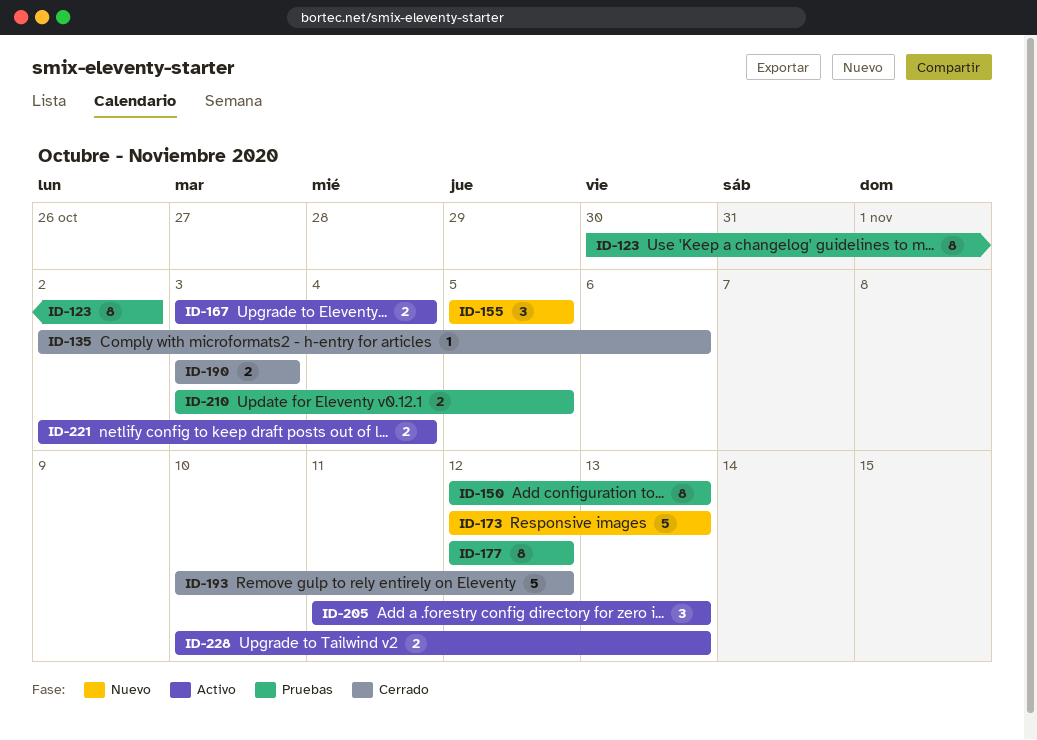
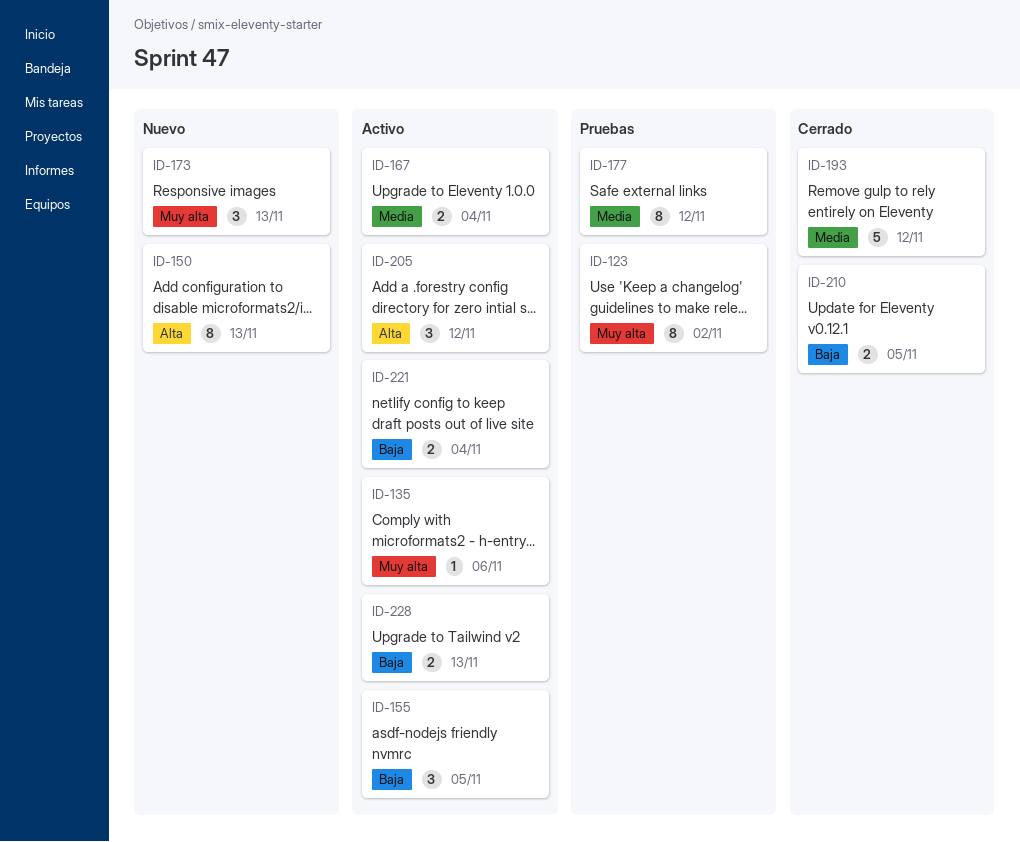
ID-135, status: Cerrado -> Activo
ID-150, status: Pruebas -> Nuevo
ID-155, status: Nuevo -> Activo
ID-173, estimate: 5 -> 3
ID-190: present -> none
ID-205, due: Nov 13 -> Nov 12
ID-210, status: Pruebas -> Cerrado

